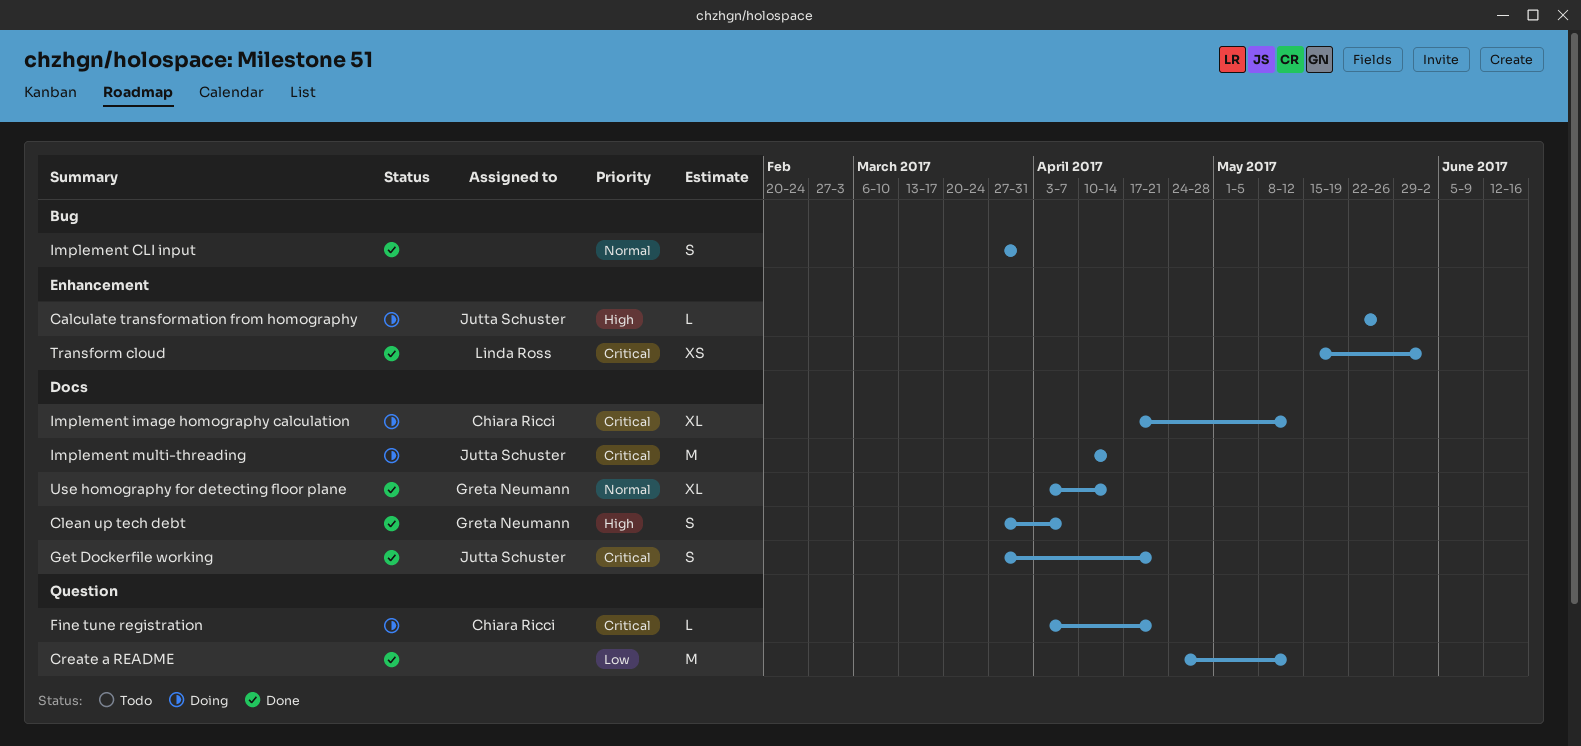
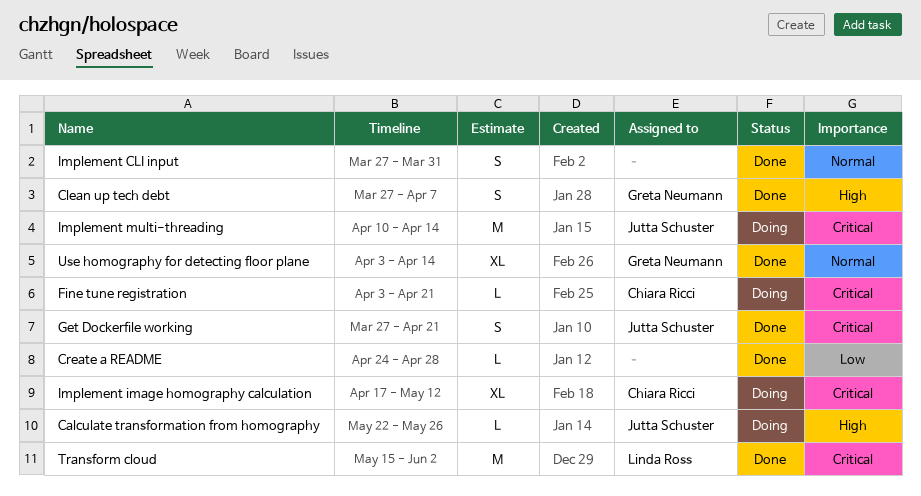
Create a README, estimate: M -> L
Create a README, due: May 12 -> Apr 28
Transform cloud, estimate: XS -> M

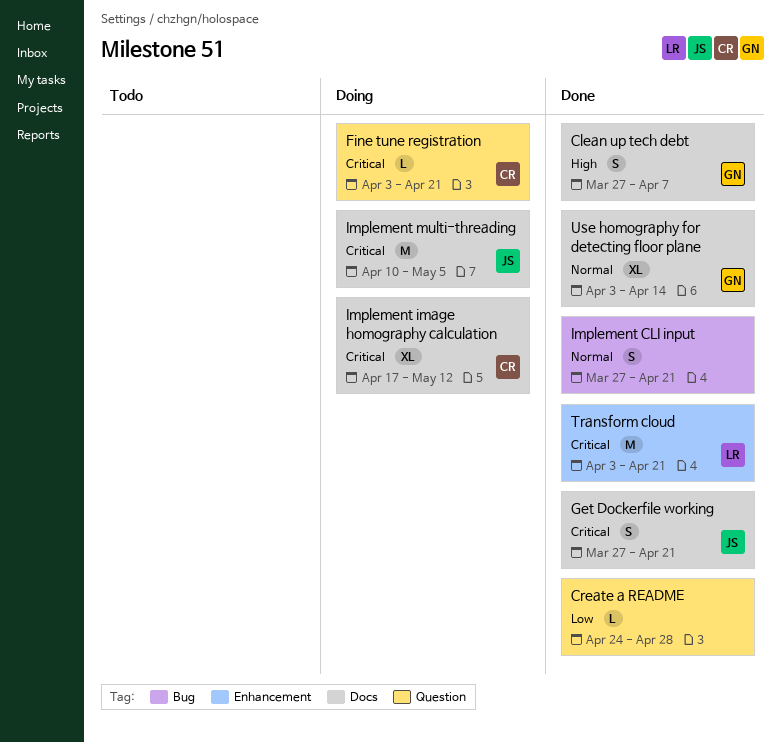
Calculate transformation from homography: present -> none
Implement CLI input, due: Mar 31 -> Apr 21
Implement multi-threading, due: Apr 14 -> May 5
Transform cloud, start: May 15 -> Apr 3
Transform cloud, due: Jun 2 -> Apr 21

